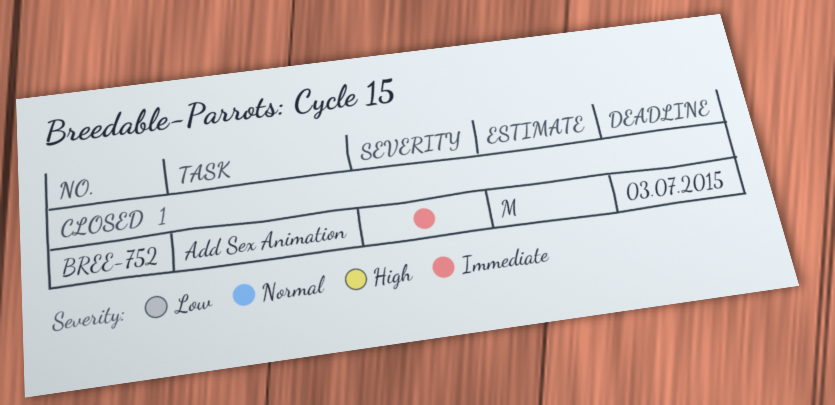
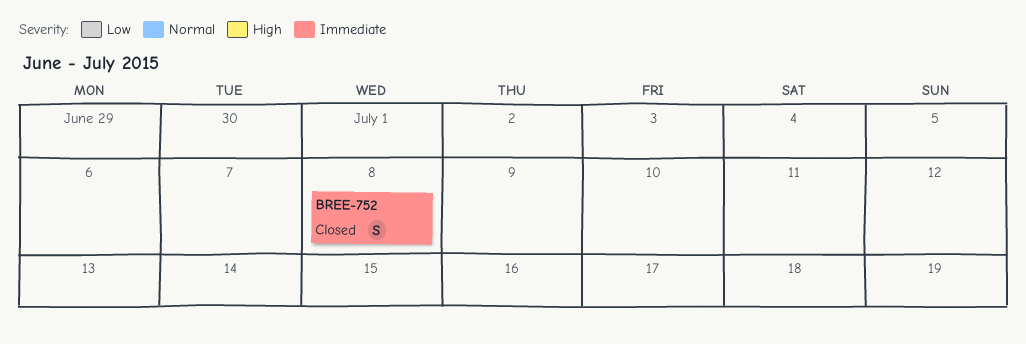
BREE-752, estimate: M -> S
BREE-752, due: Jul 3 -> Jul 8

